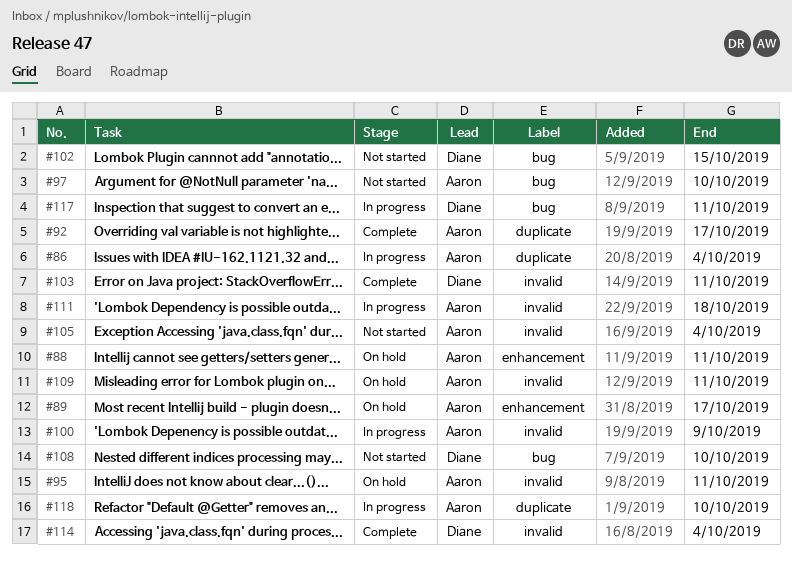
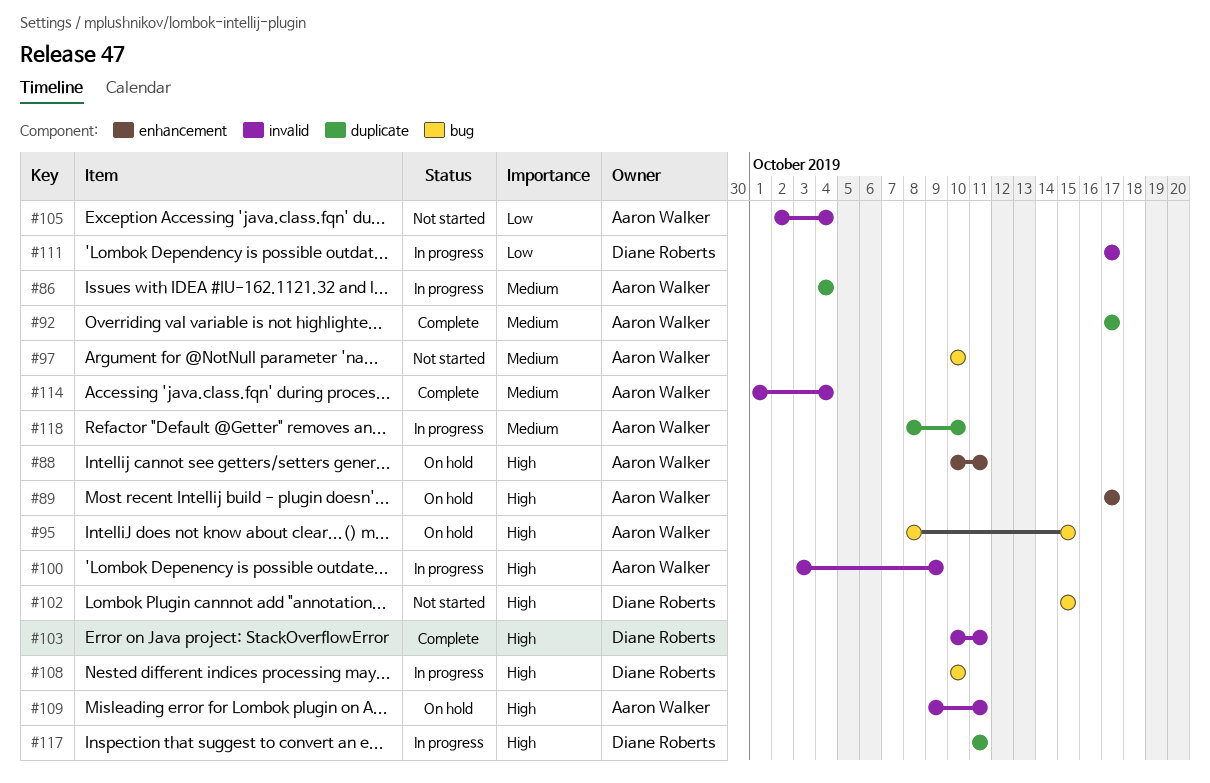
#95, label: invalid -> bug
#95, due: Oct 11 -> Oct 15
#108, status: Not started -> In progress
#111, owner: Aaron Walker -> Diane Roberts
#111, due: Oct 18 -> Oct 17
#114, owner: Diane Roberts -> Aaron Walker
#117, label: bug -> duplicate

